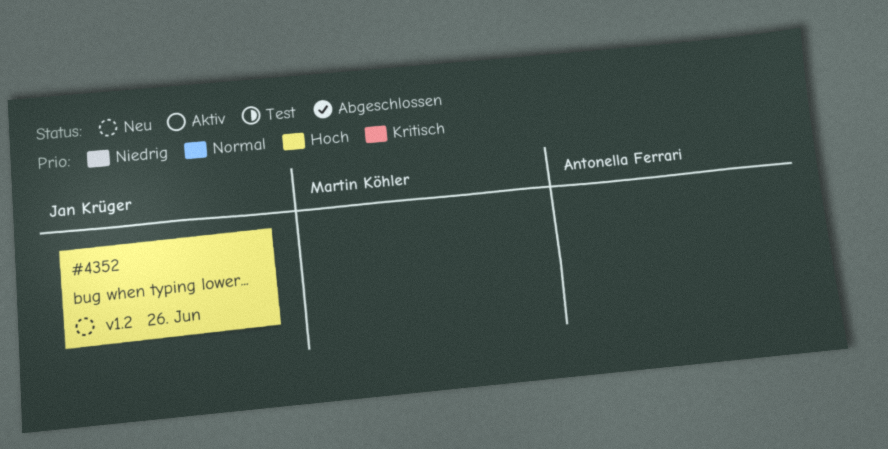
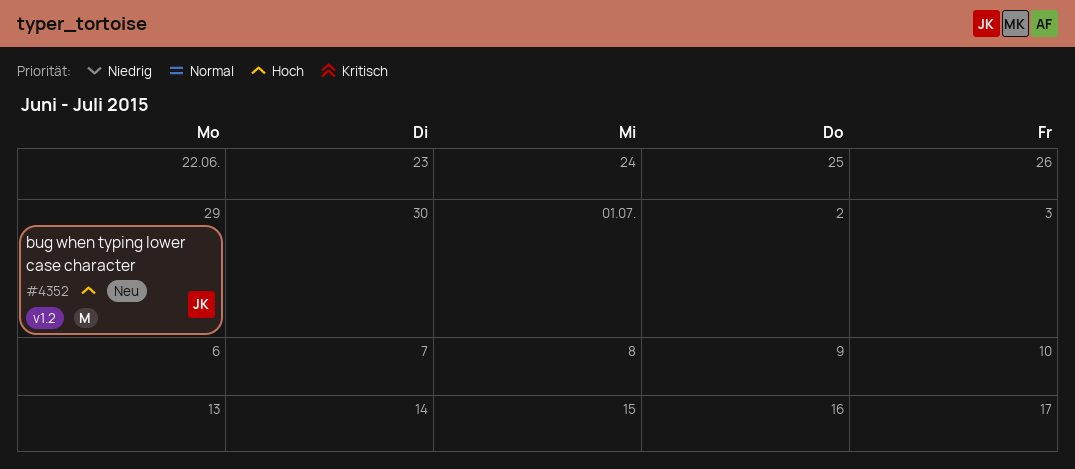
#4352, due: Jun 26 -> Jun 29

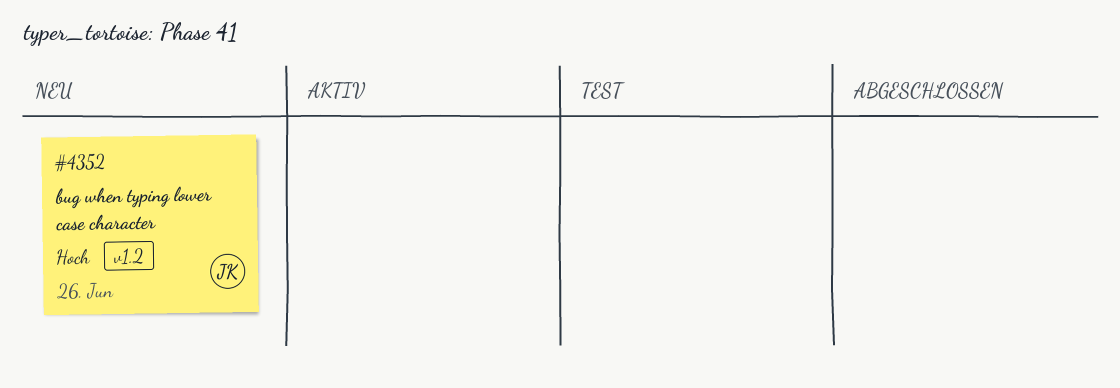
#4352, due: Jun 29 -> Jun 26

